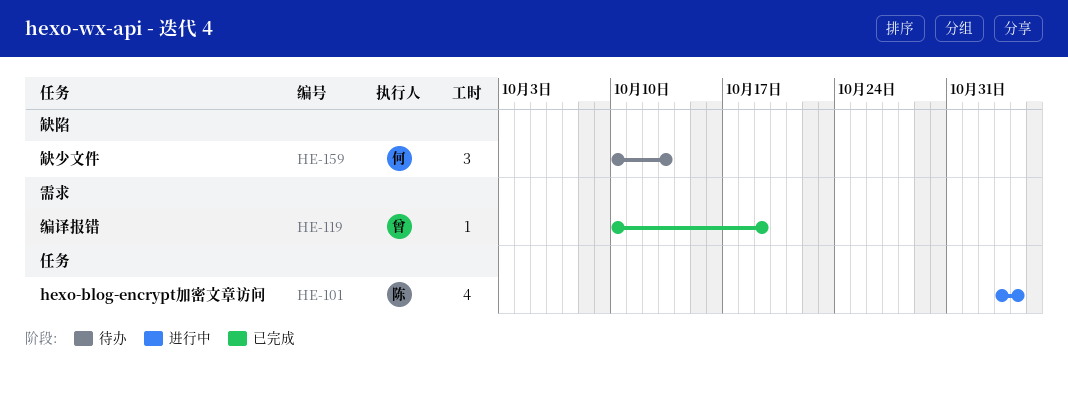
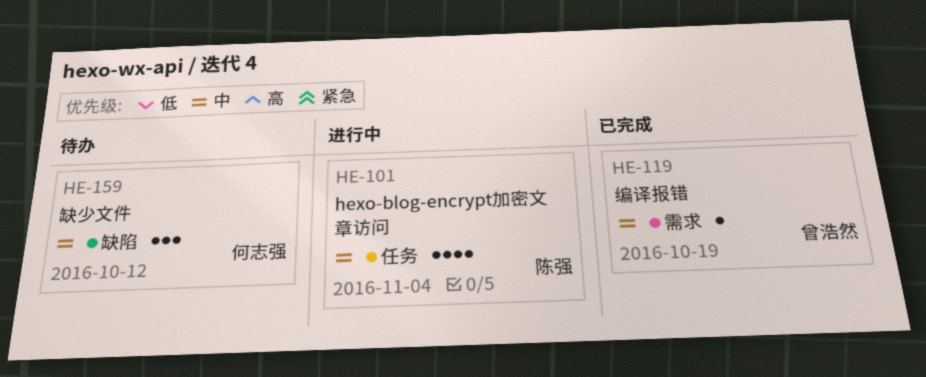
HE-159, due: Oct 13 -> Oct 12

